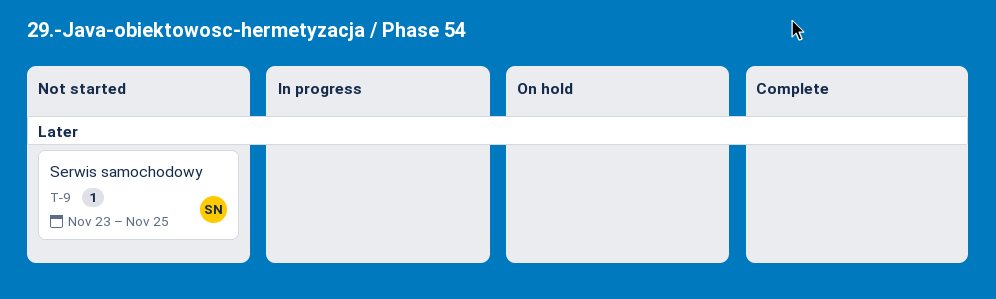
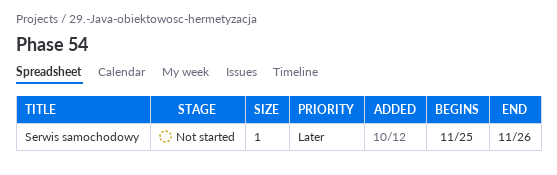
Serwis samochodowy, start: Nov 23 -> Nov 25
Serwis samochodowy, due: Nov 25 -> Nov 26

